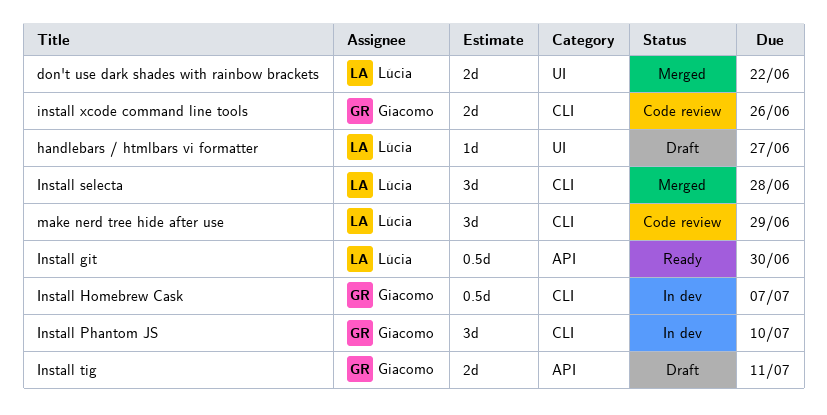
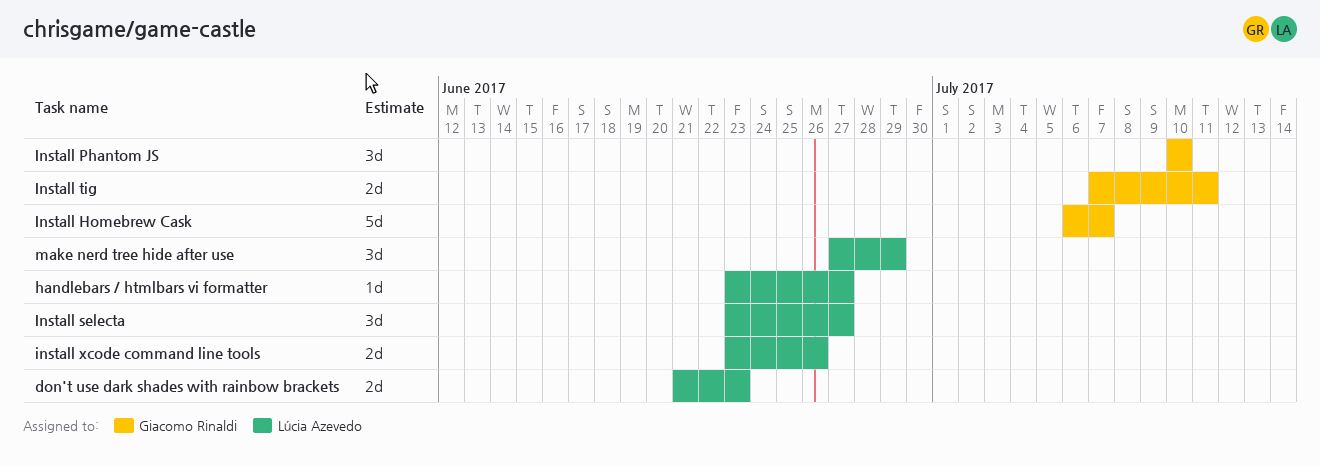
don't use dark shades with rainbow brackets, due: Jun 22 -> Jun 23
Install git: present -> none
Install Homebrew Cask, estimate: 0.5d -> 5d
Install selecta, due: Jun 28 -> Jun 27
install xcode command line tools, owner: Giacomo Rinaldi -> Lúcia Azevedo

